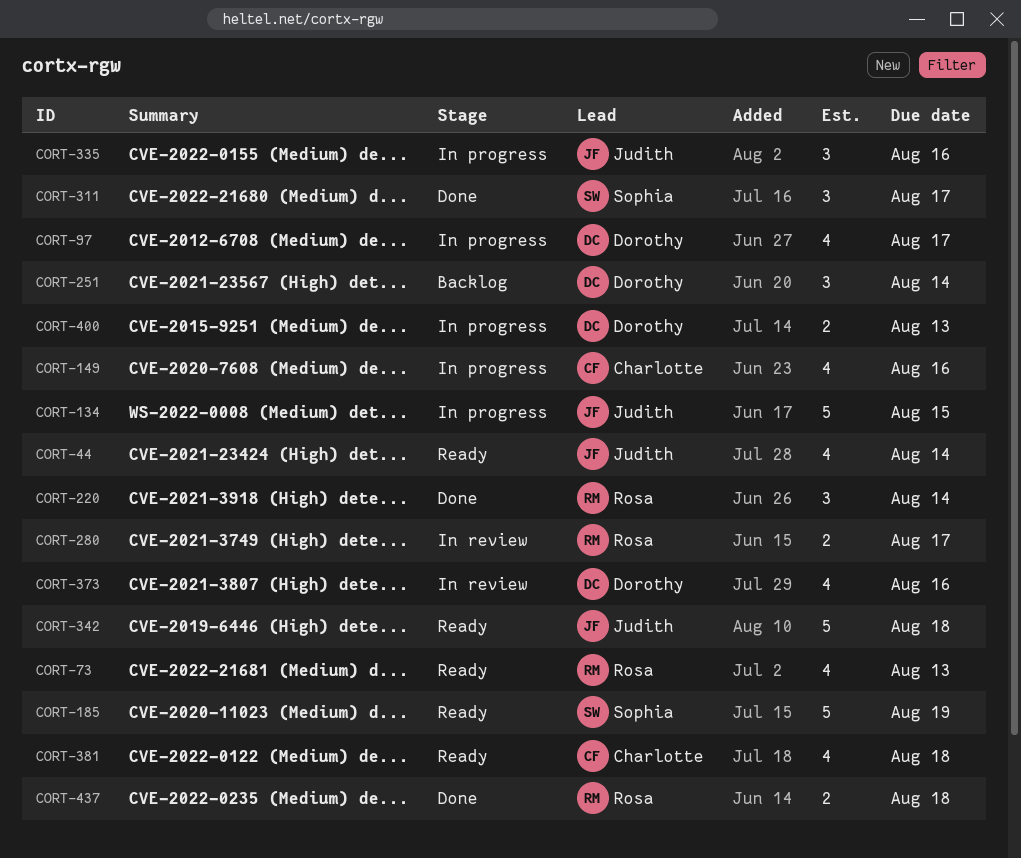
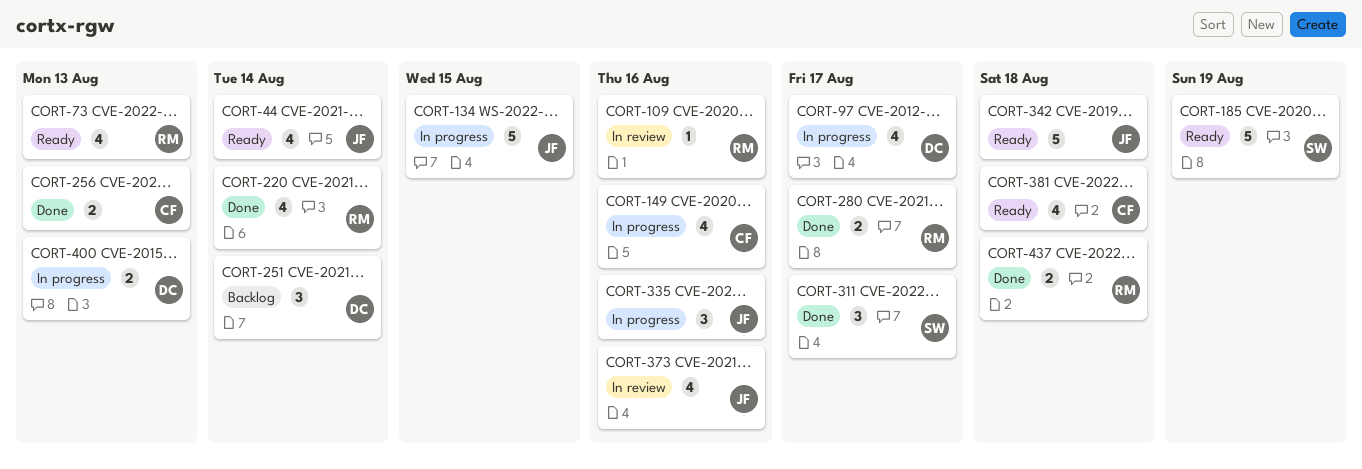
CORT-109: none -> present
CORT-220, estimate: 3 -> 4
CORT-256: none -> present
CORT-280, status: In review -> Done
CORT-373, owner: Dorothy -> Judith

